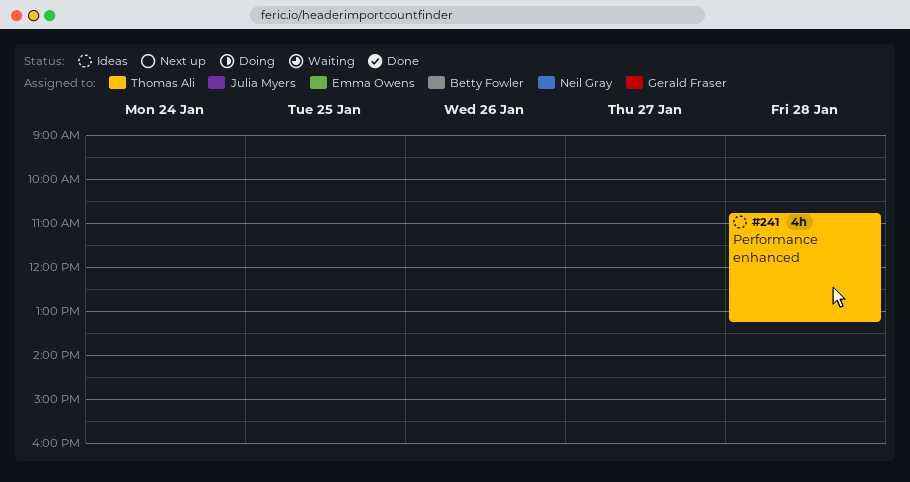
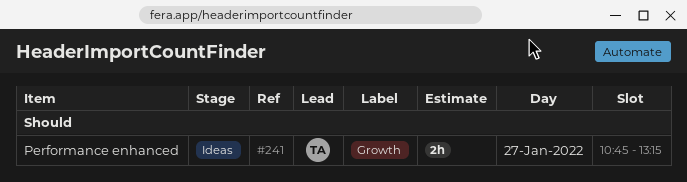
#241, estimate: 4h -> 2h
#241, day: Jan 28 -> Jan 27

